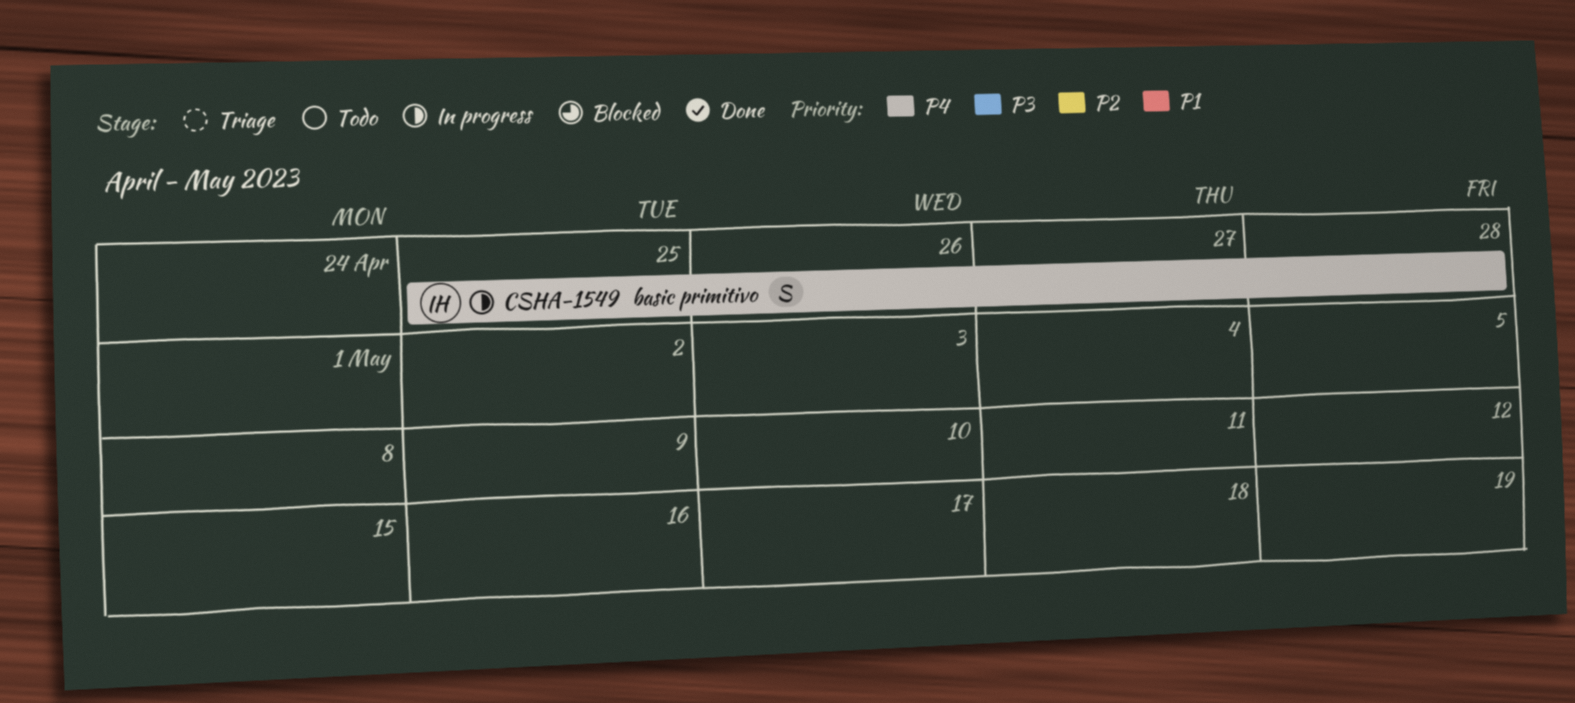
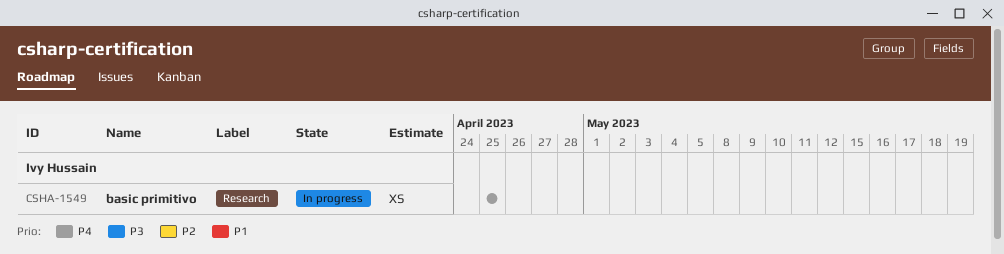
CSHA-1549, estimate: S -> XS
CSHA-1549, due: Apr 28 -> Apr 25

